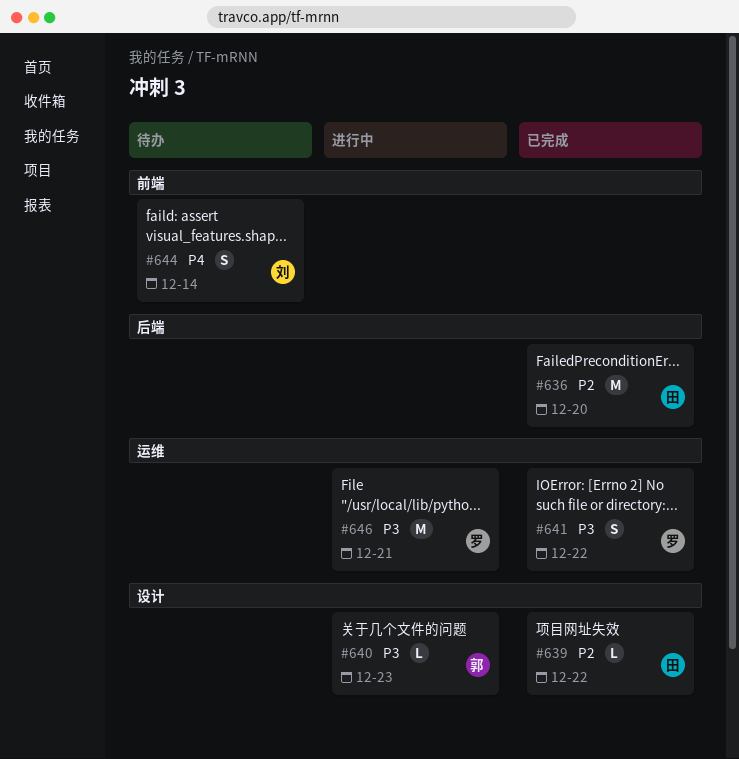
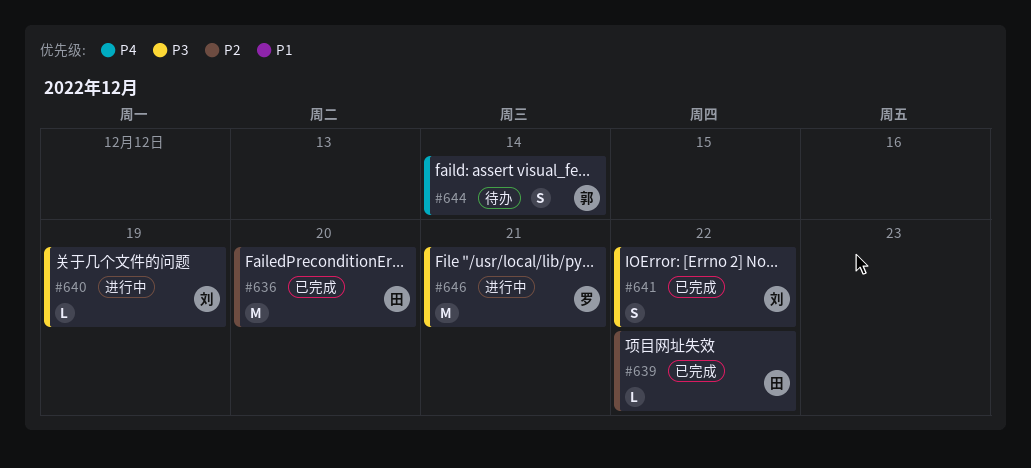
#640, owner: 郭 -> 刘
#640, due: Dec 23 -> Dec 19
#641, owner: 罗 -> 刘
#644, owner: 刘 -> 郭

